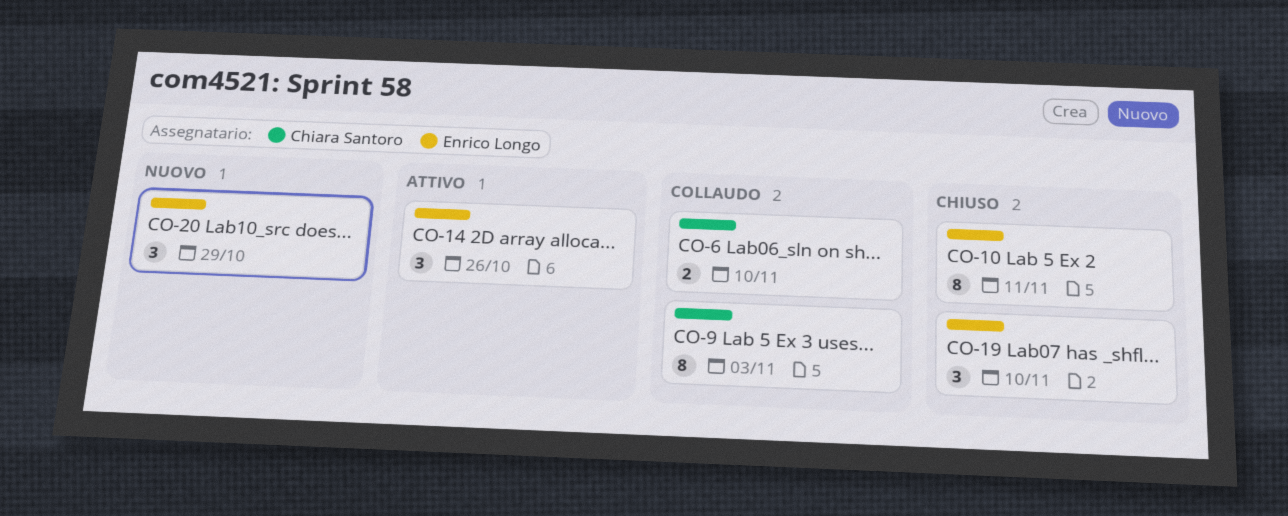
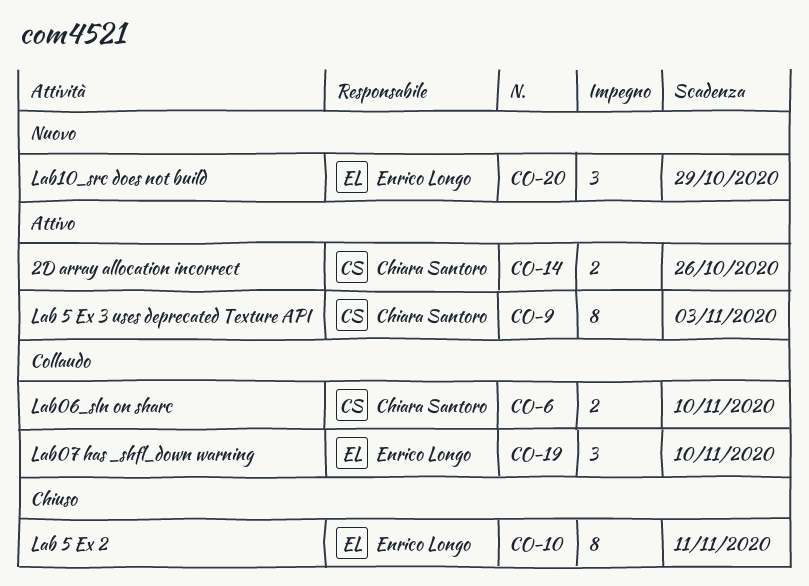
CO-9, status: Collaudo -> Attivo
CO-14, owner: Enrico Longo -> Chiara Santoro
CO-14, estimate: 3 -> 2
CO-19, status: Chiuso -> Collaudo

